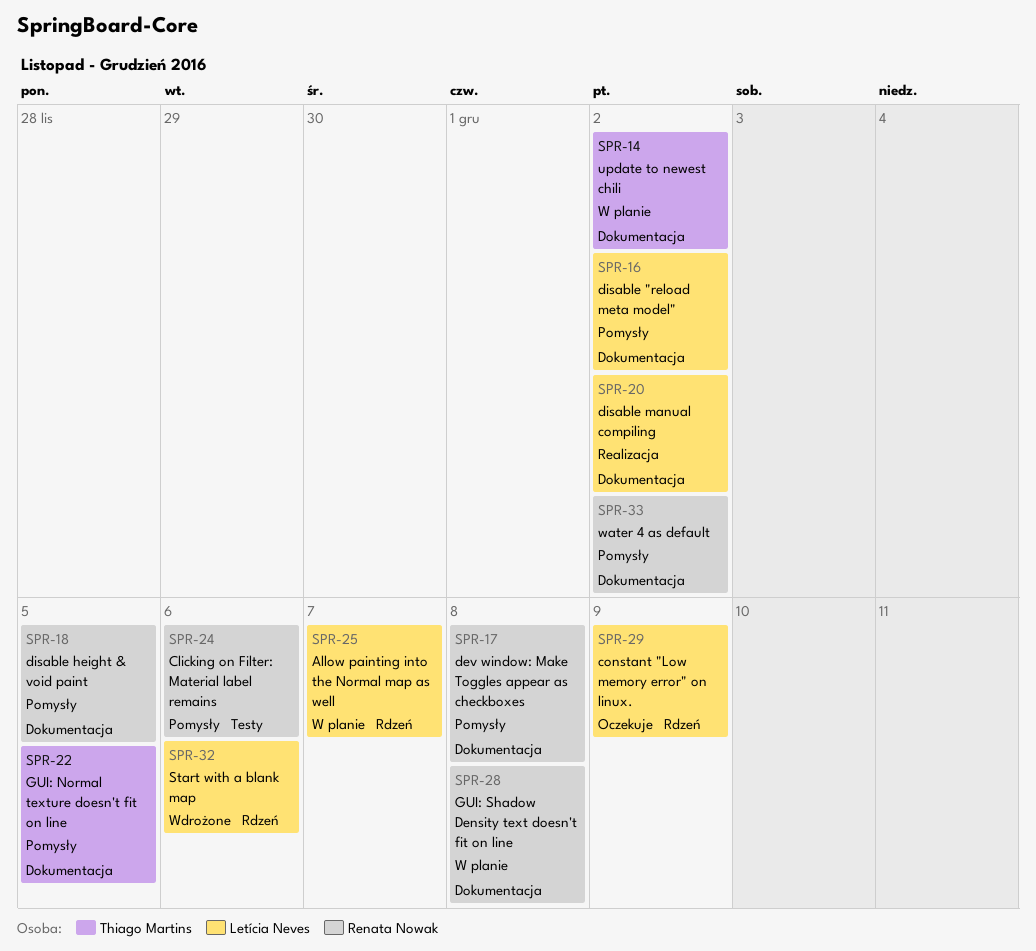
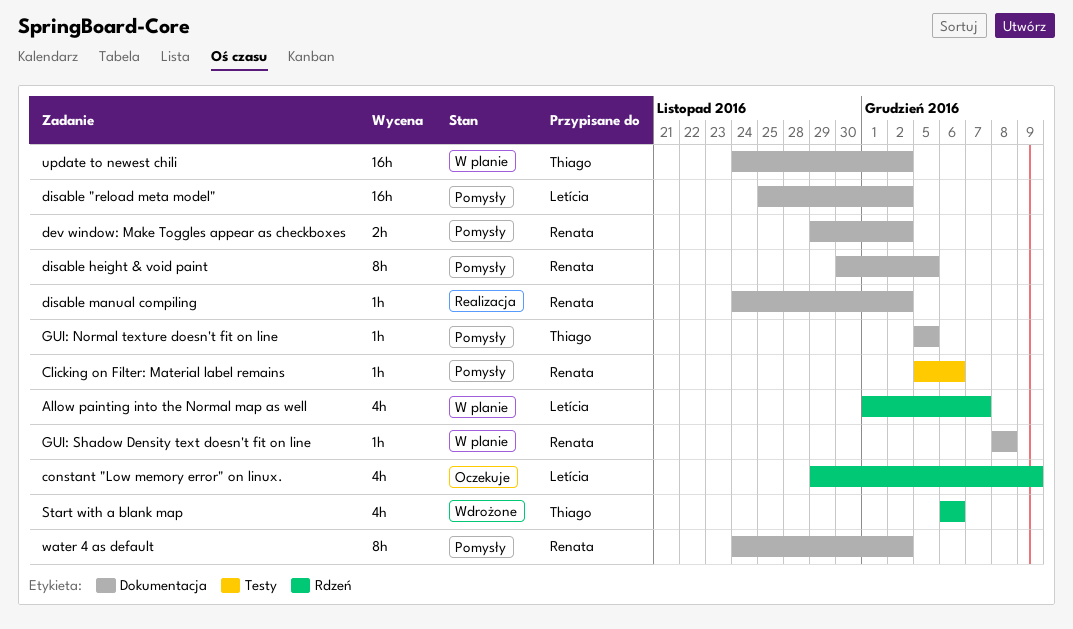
dev window: Make Toggles appear as checkboxes, due: Dec 8 -> Dec 2
disable manual compiling, owner: Letícia Neves -> Renata Nowak
Start with a blank map, owner: Letícia Neves -> Thiago Martins

